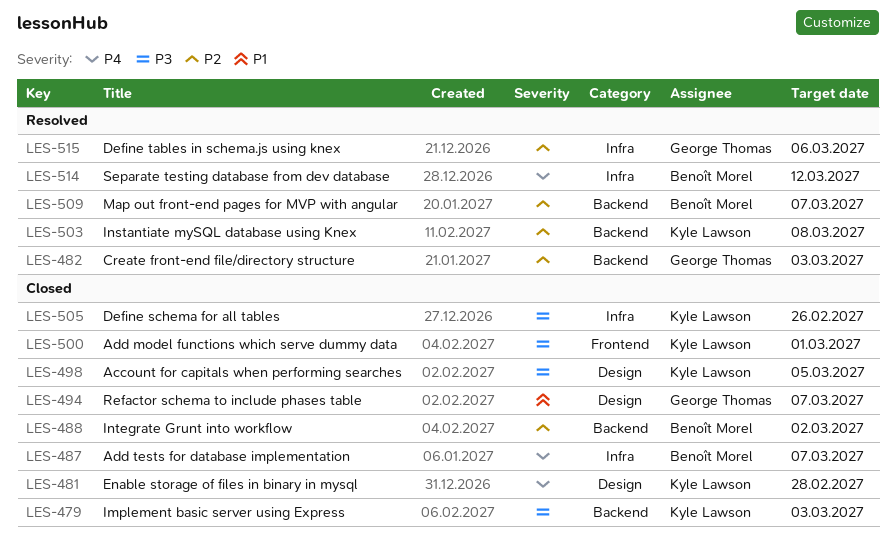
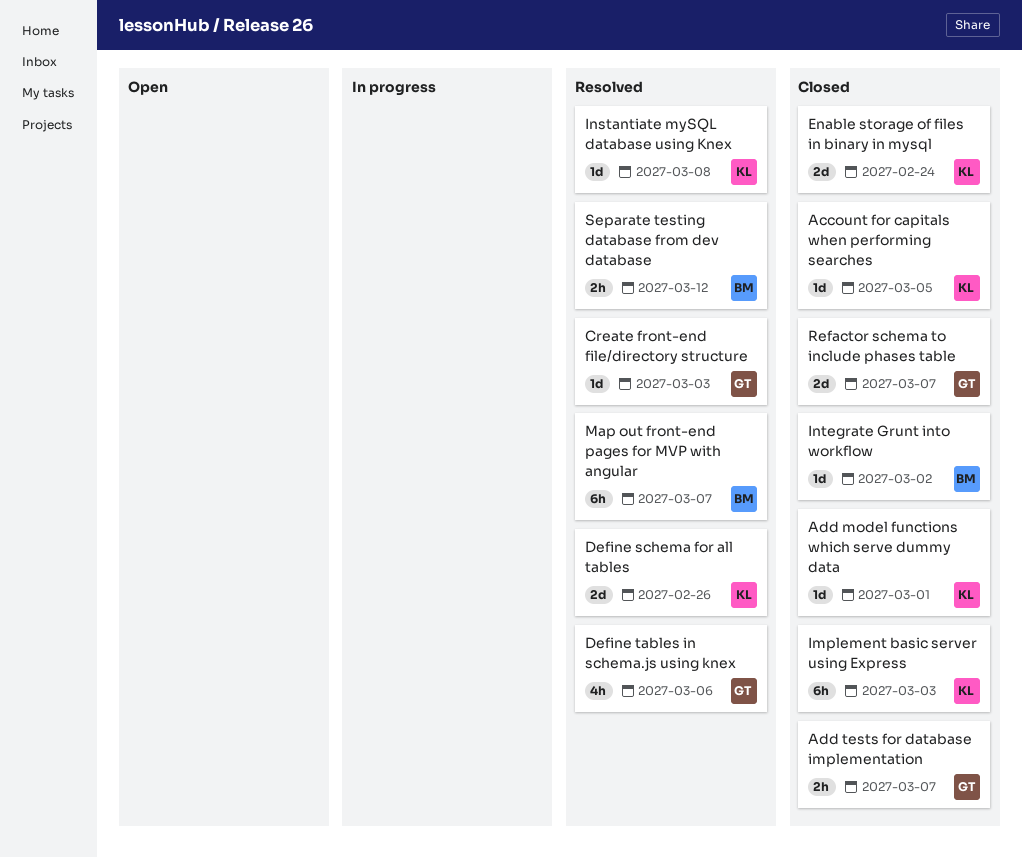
Add tests for database implementation, owner: Benoît Morel -> George Thomas
Define schema for all tables, status: Closed -> Resolved
Enable storage of files in binary in mysql, due: Feb 28 -> Feb 24

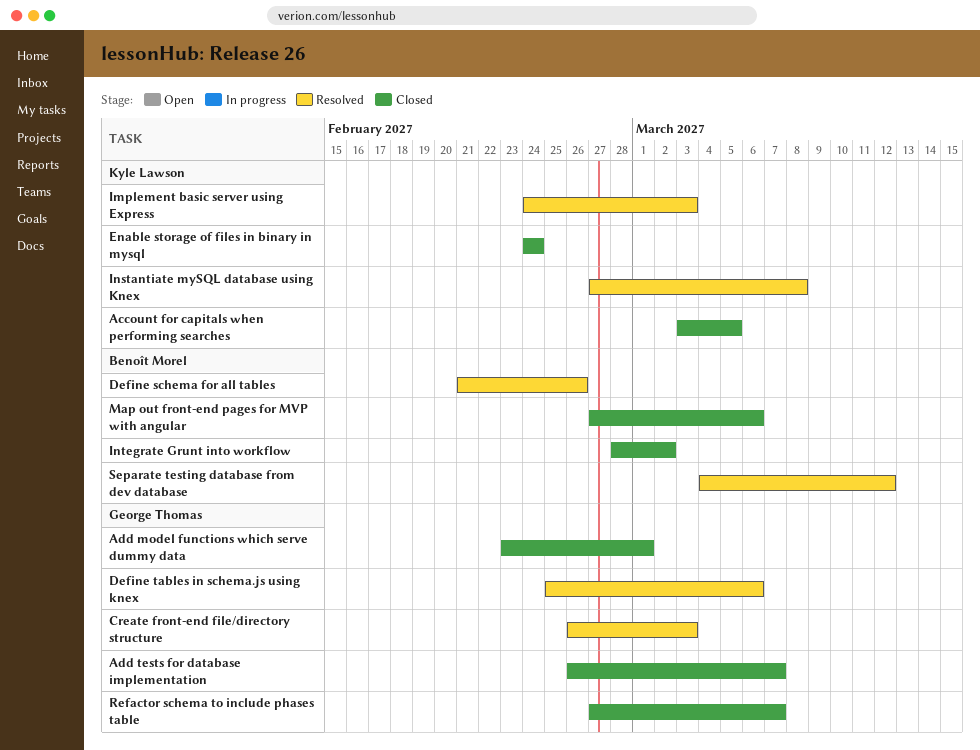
Add model functions which serve dummy data, owner: Kyle Lawson -> George Thomas
Define schema for all tables, owner: Kyle Lawson -> Benoît Morel
Implement basic server using Express, status: Closed -> Resolved
Map out front-end pages for MVP with angular, status: Resolved -> Closed
Map out front-end pages for MVP with angular, due: Mar 7 -> Mar 6

